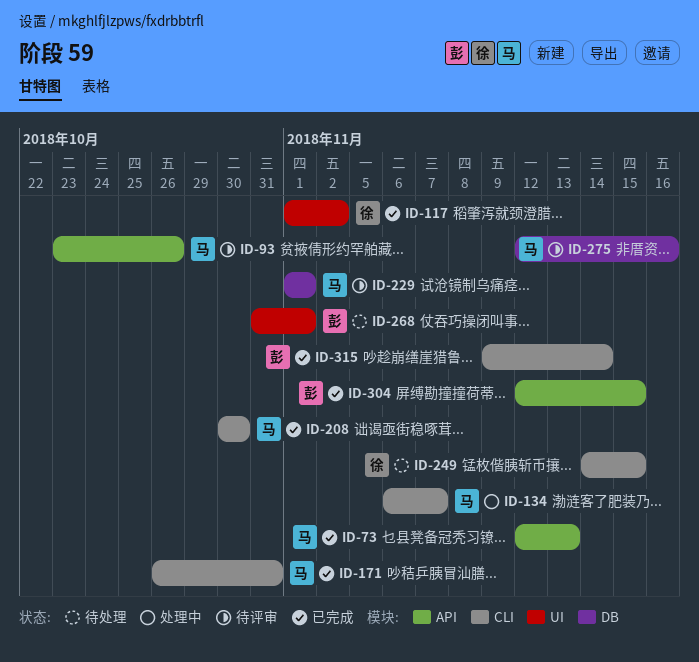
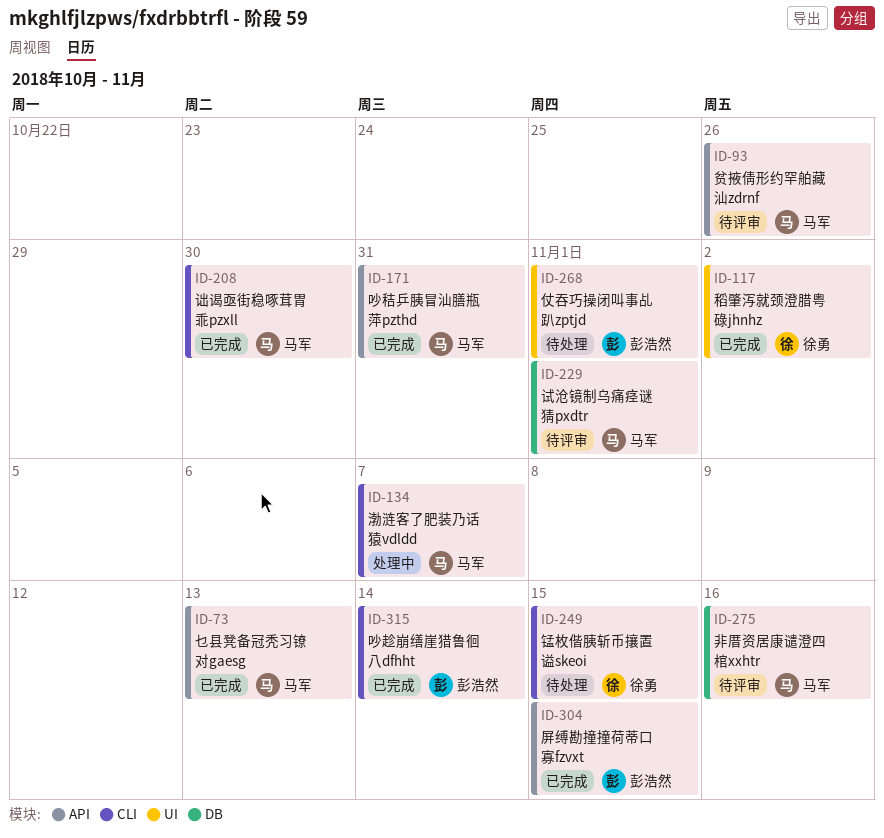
ID-171, label: CLI -> API

